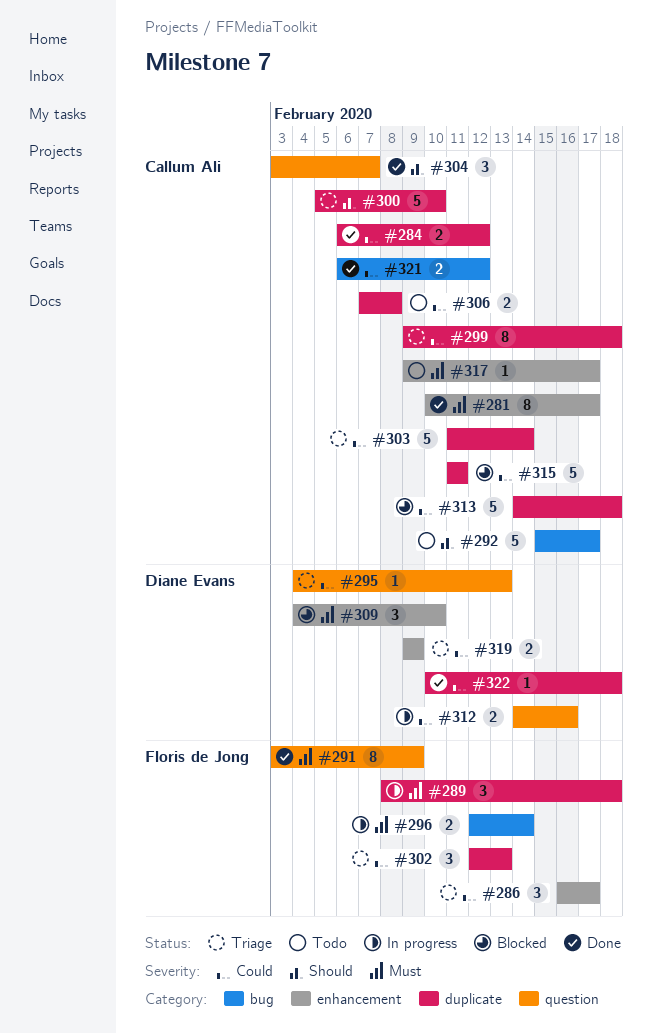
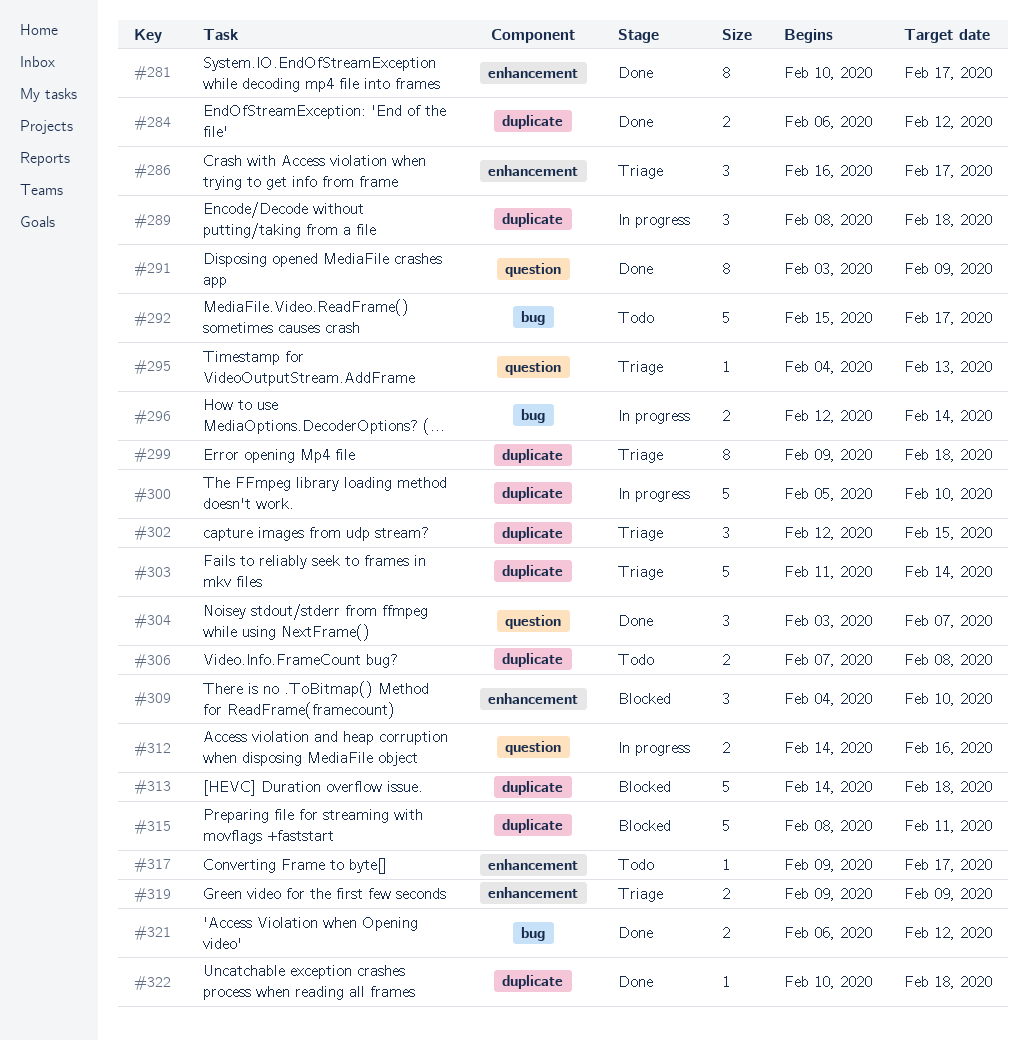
#300, status: Triage -> In progress
#302, due: Feb 13 -> Feb 15
#315, start: Feb 11 -> Feb 8

